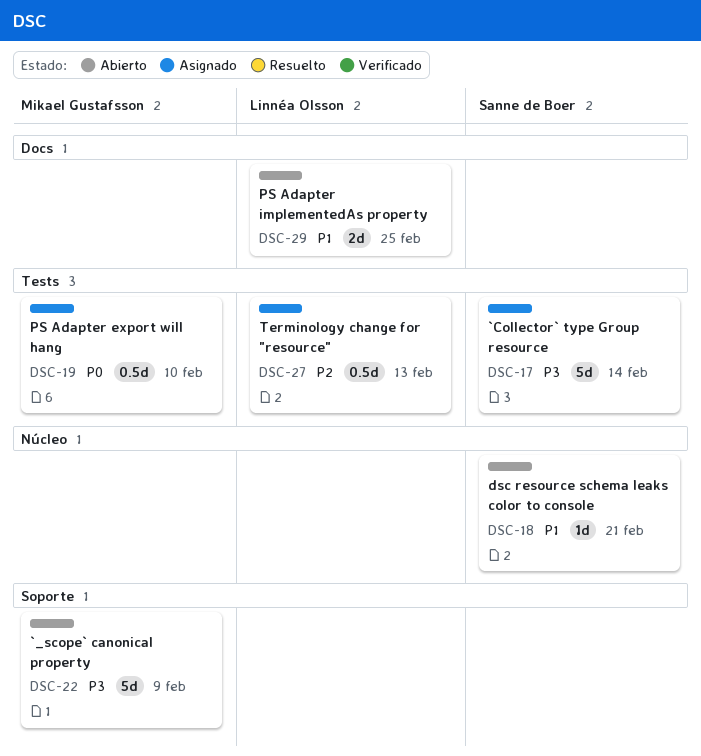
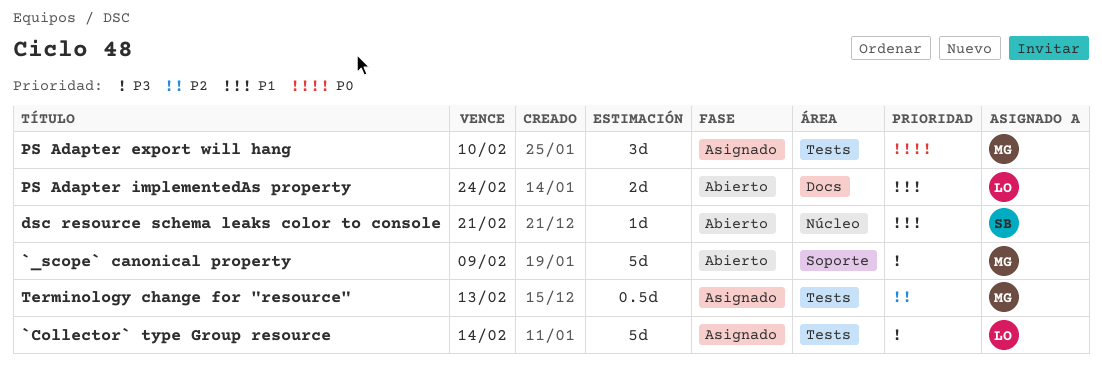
`Collector` type Group resource, owner: Sanne de Boer -> Linnéa Olsson
PS Adapter export will hang, estimate: 0.5d -> 3d
PS Adapter implementedAs property, due: Feb 25 -> Feb 24
Terminology change for "resource", owner: Linnéa Olsson -> Mikael Gustafsson

